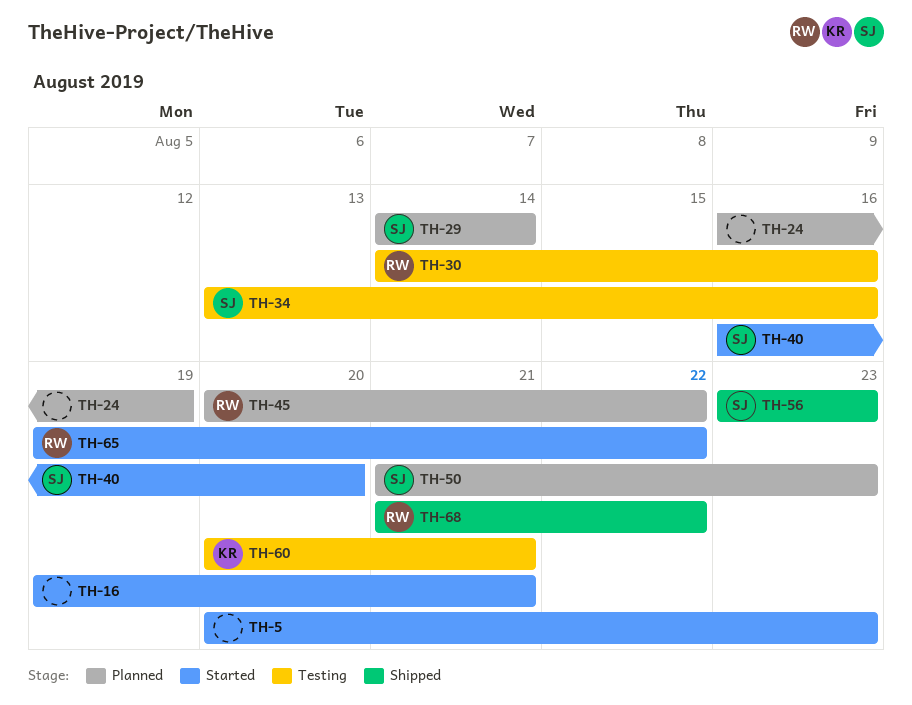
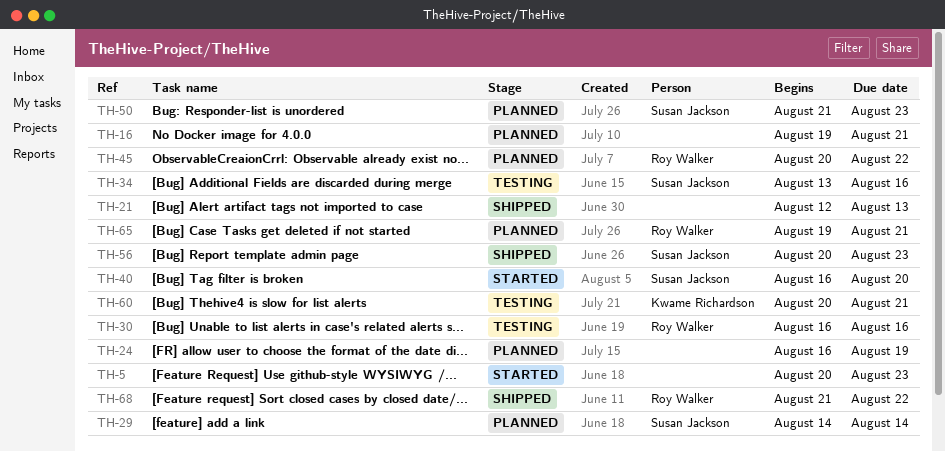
TH-16, status: Started -> Planned
TH-21: none -> present
TH-30, start: Aug 14 -> Aug 16
TH-56, start: Aug 23 -> Aug 20
TH-65, status: Started -> Planned
TH-65, due: Aug 22 -> Aug 21

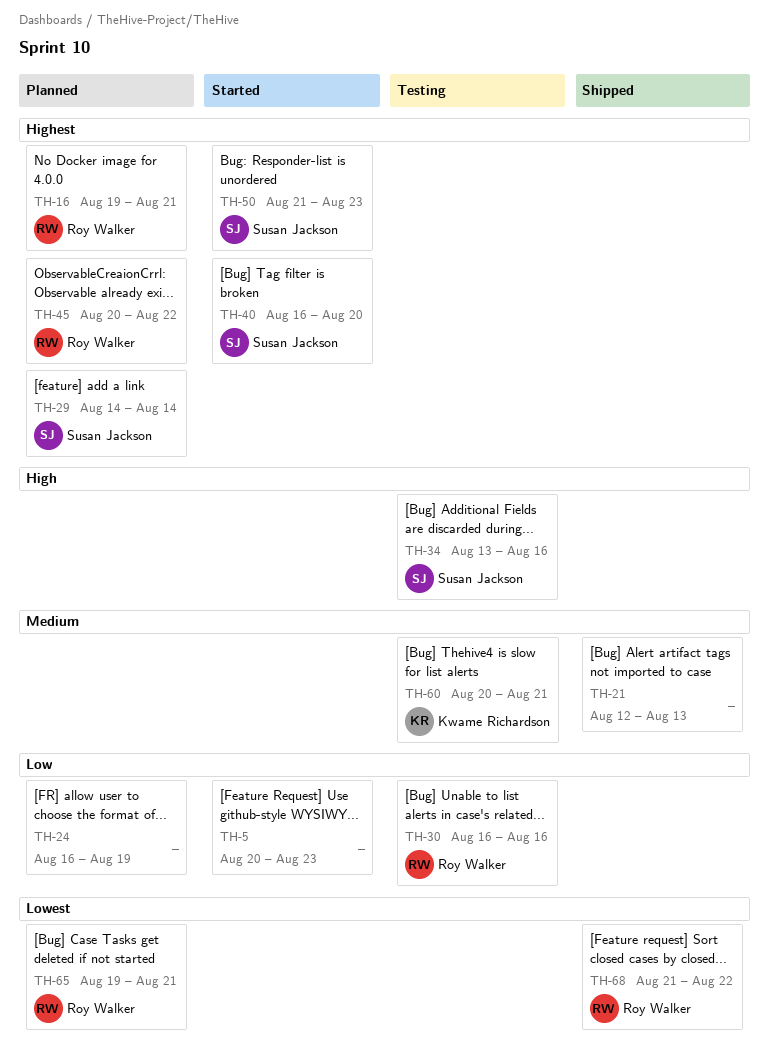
TH-16, owner: none -> Roy Walker
TH-50, status: Planned -> Started
TH-56: present -> none

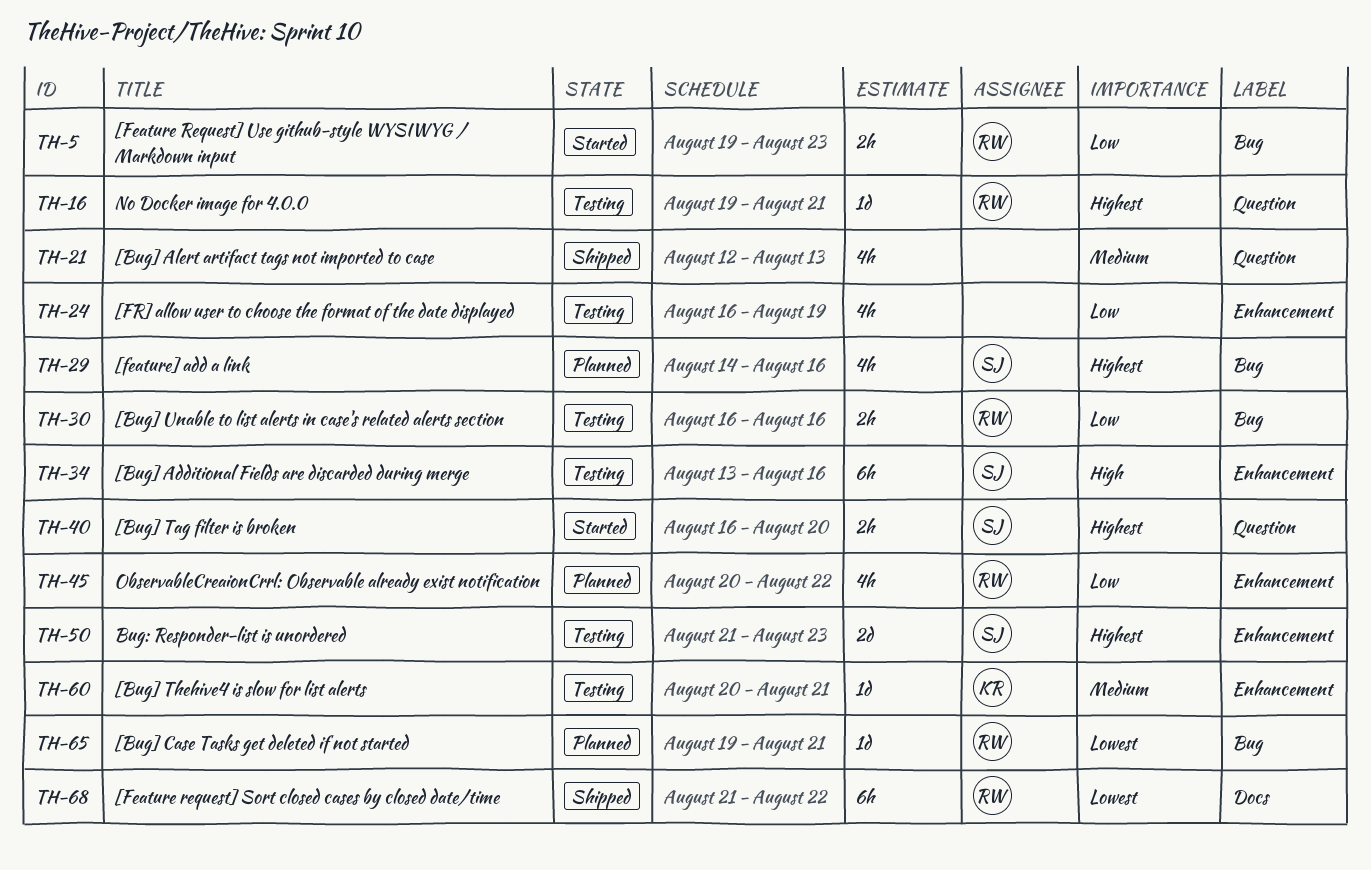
TH-5, owner: none -> Roy Walker
TH-5, start: Aug 20 -> Aug 19
TH-16, status: Planned -> Testing
TH-24, status: Planned -> Testing
TH-29, due: Aug 14 -> Aug 16
TH-45, priority: Highest -> Low
TH-50, status: Started -> Testing

